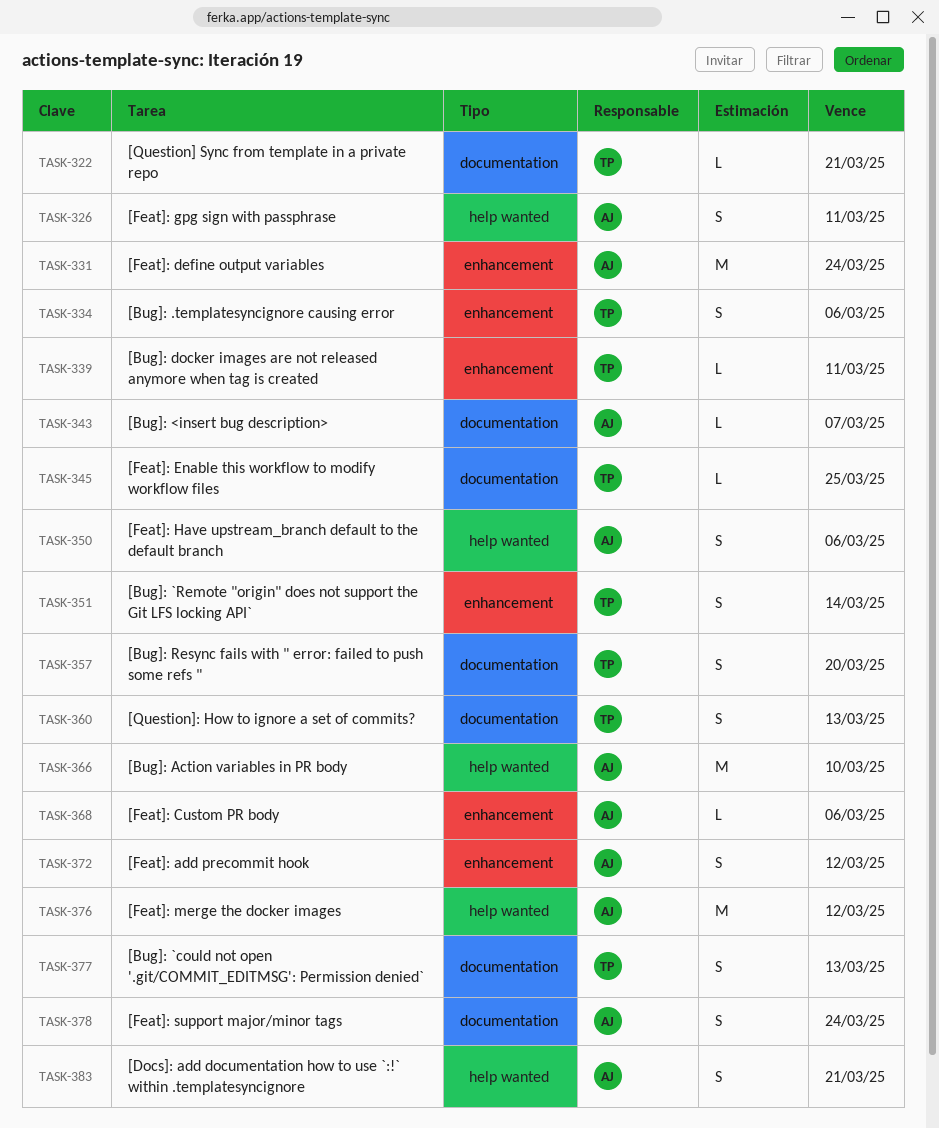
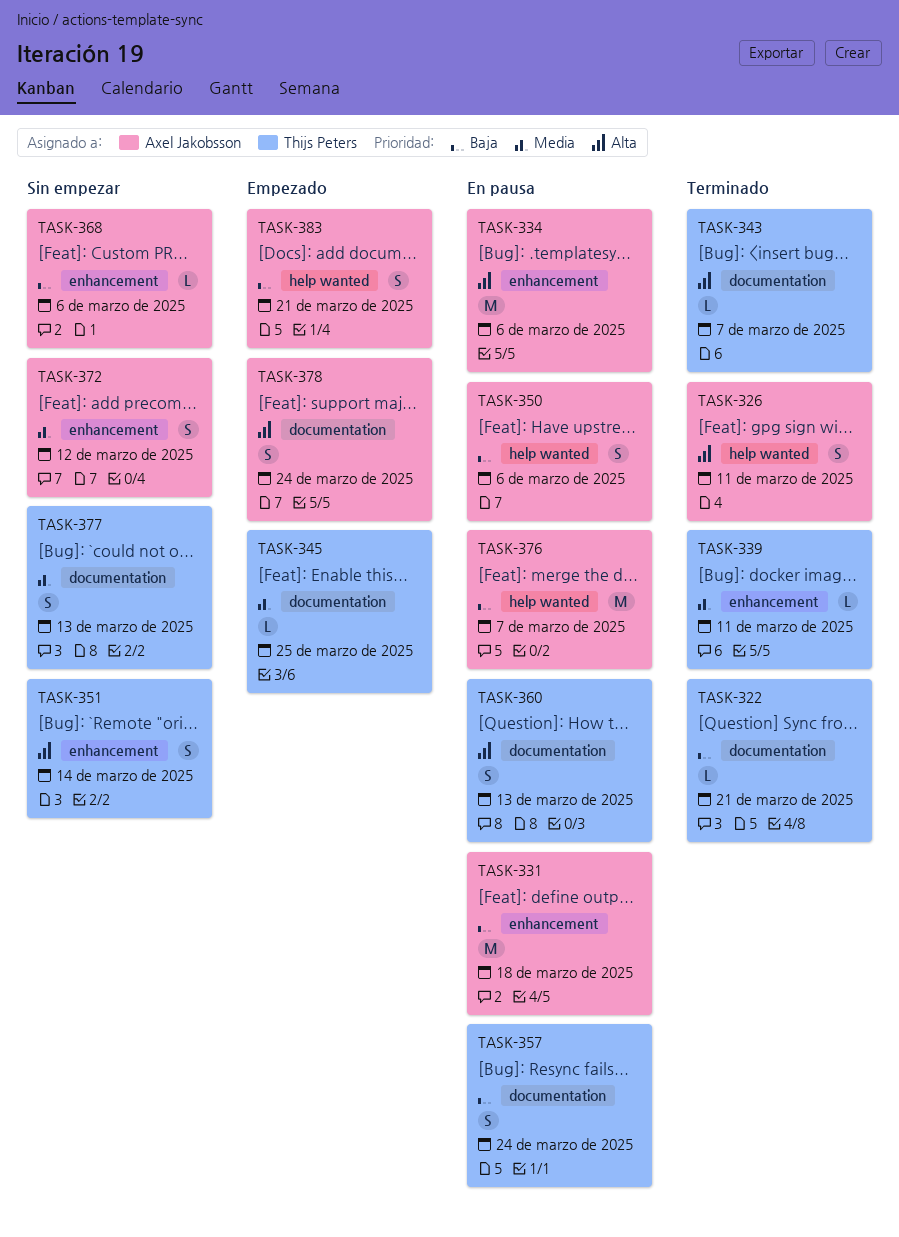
TASK-331, due: Mar 24 -> Mar 18
TASK-334, owner: Thijs Peters -> Axel Jakobsson
TASK-334, estimate: S -> M
TASK-343, owner: Axel Jakobsson -> Thijs Peters
TASK-357, due: Mar 20 -> Mar 24
TASK-366: present -> none
TASK-376, due: Mar 12 -> Mar 7

